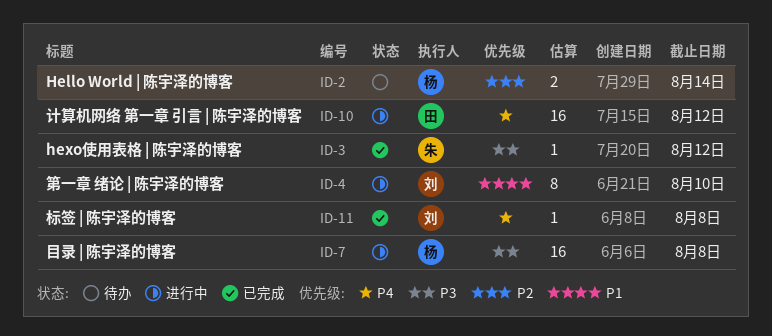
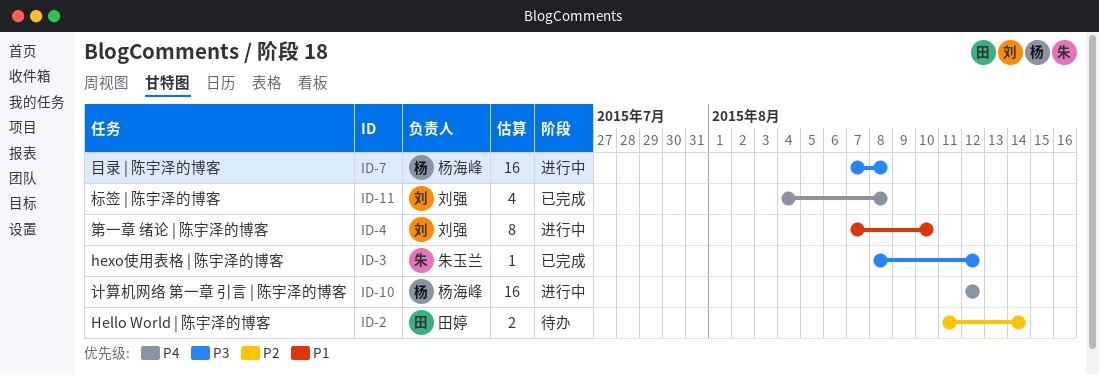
ID-2, owner: 杨海峰 -> 田婷
ID-10, owner: 田婷 -> 杨海峰
ID-11, estimate: 1 -> 4

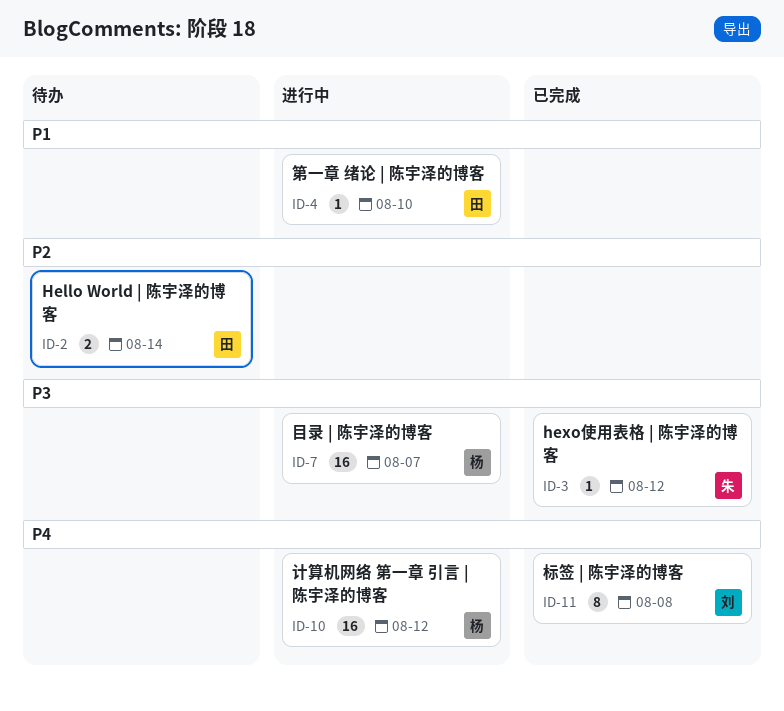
ID-4, owner: 刘强 -> 田婷
ID-4, estimate: 8 -> 1
ID-7, due: Aug 8 -> Aug 7
ID-11, estimate: 4 -> 8

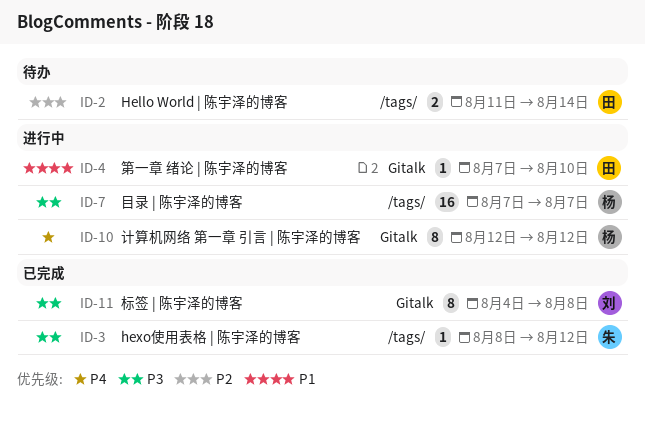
ID-10, estimate: 16 -> 8
ID-11, priority: P4 -> P3

